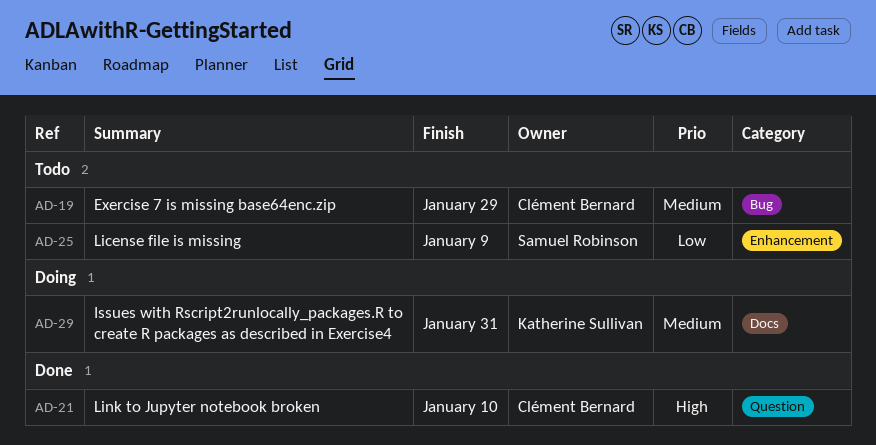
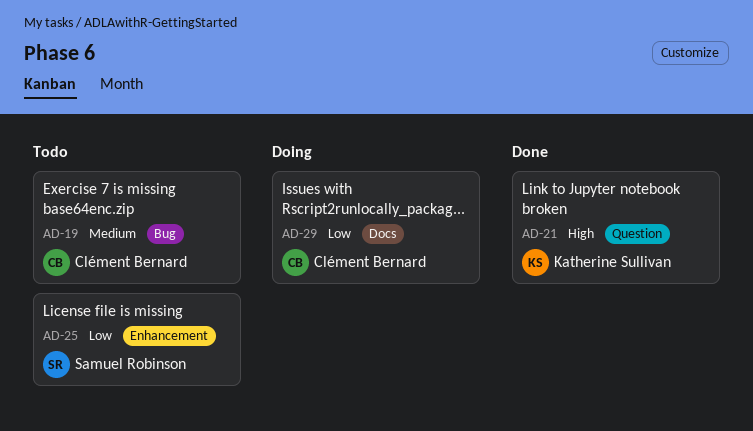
AD-21, owner: Clément Bernard -> Katherine Sullivan
AD-29, owner: Katherine Sullivan -> Clément Bernard
AD-29, priority: Medium -> Low

